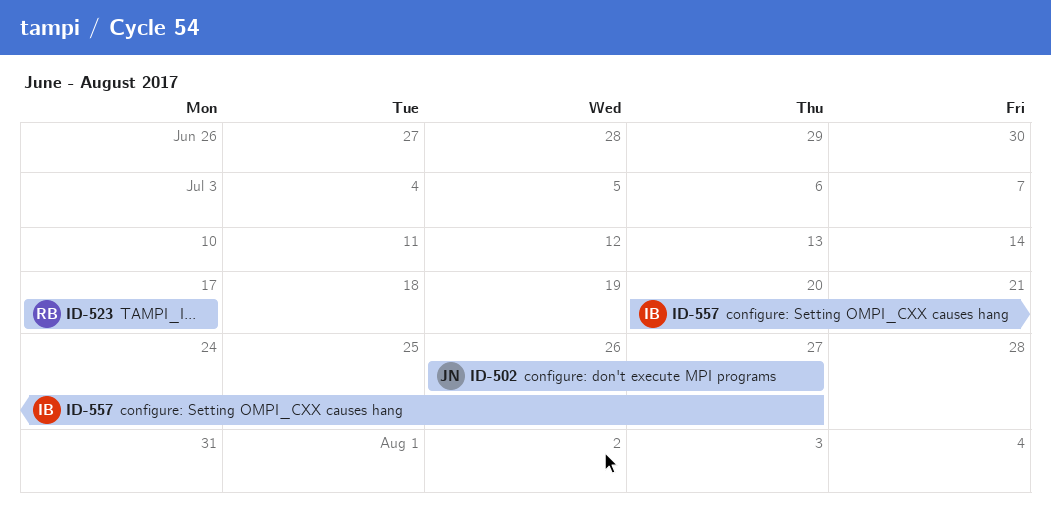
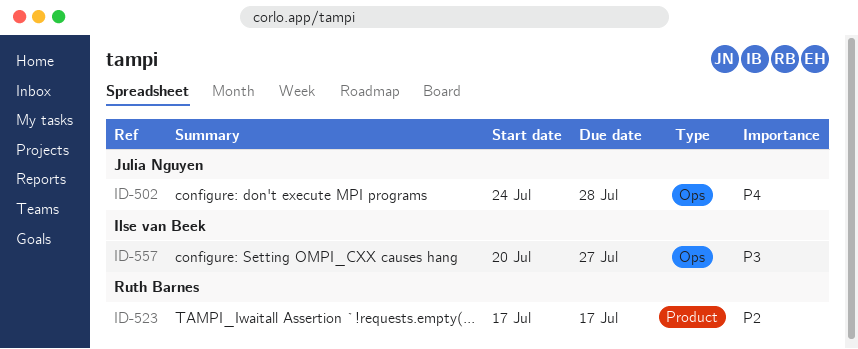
ID-502, start: Jul 26 -> Jul 24
ID-502, due: Jul 27 -> Jul 28

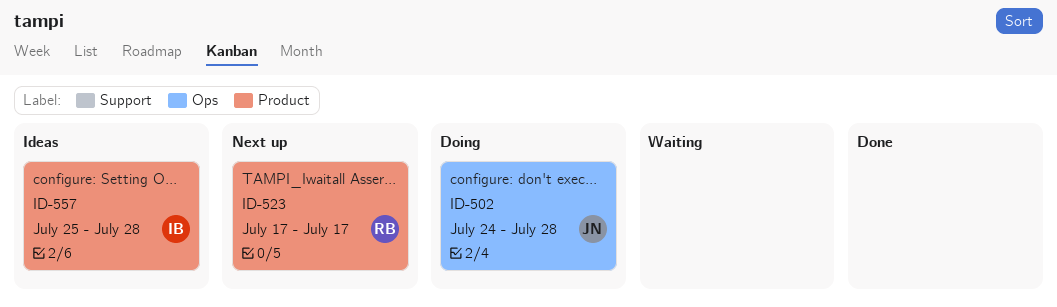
ID-557, label: Ops -> Product
ID-557, start: Jul 20 -> Jul 25
ID-557, due: Jul 27 -> Jul 28

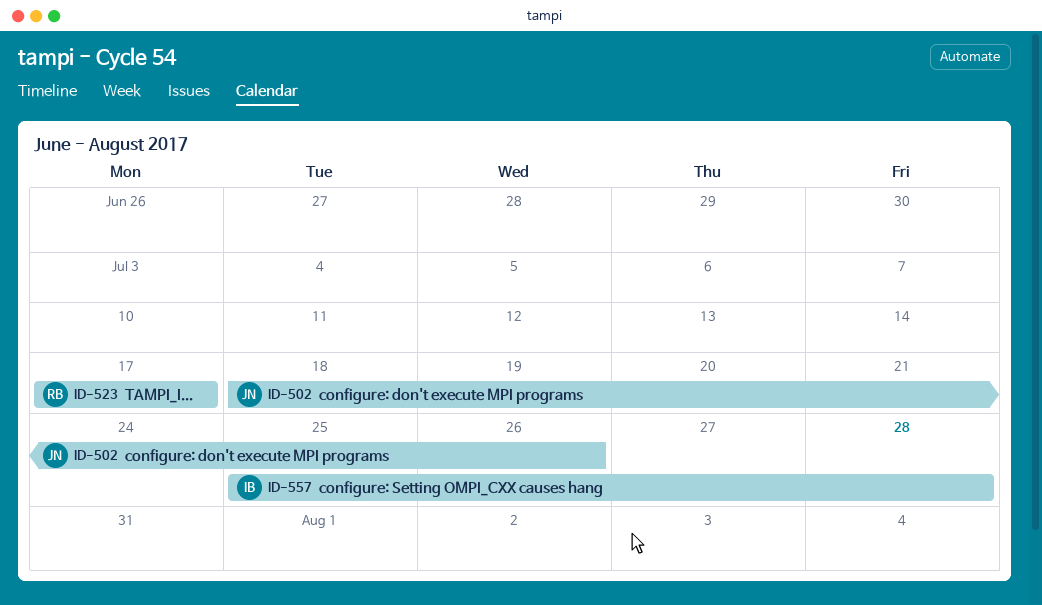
ID-502, start: Jul 24 -> Jul 18
ID-502, due: Jul 28 -> Jul 26

